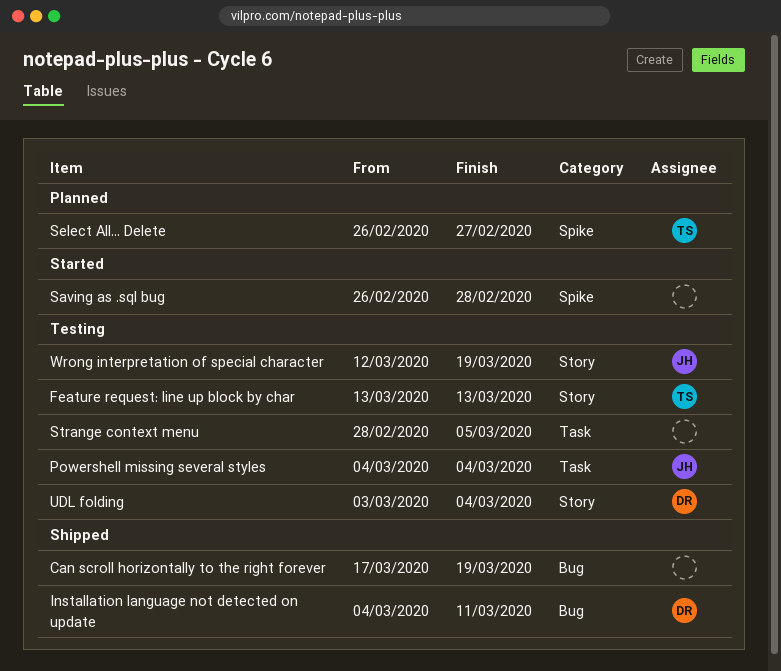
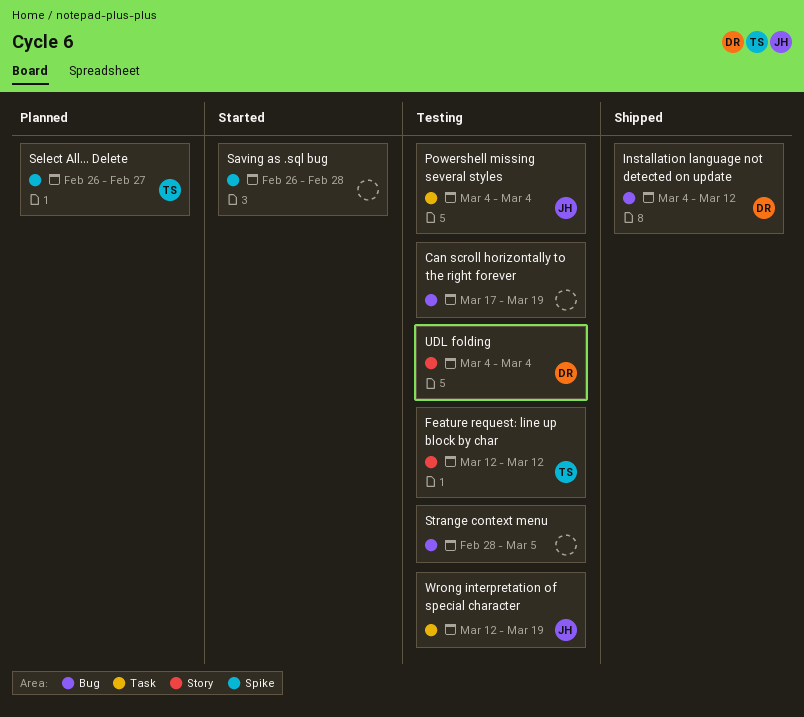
Can scroll horizontally to the right forever, status: Shipped -> Testing
Feature request: line up block by char, start: Mar 13 -> Mar 12
Feature request: line up block by char, due: Mar 13 -> Mar 12
Installation language not detected on update, due: Mar 11 -> Mar 12
Strange context menu, label: Task -> Bug
UDL folding, start: Mar 3 -> Mar 4
Wrong interpretation of special character, label: Story -> Task

